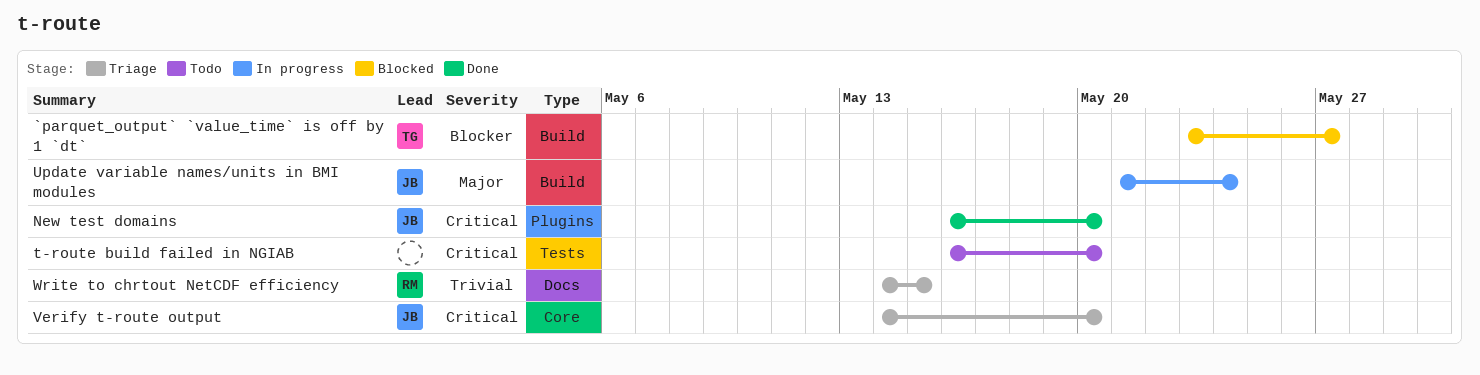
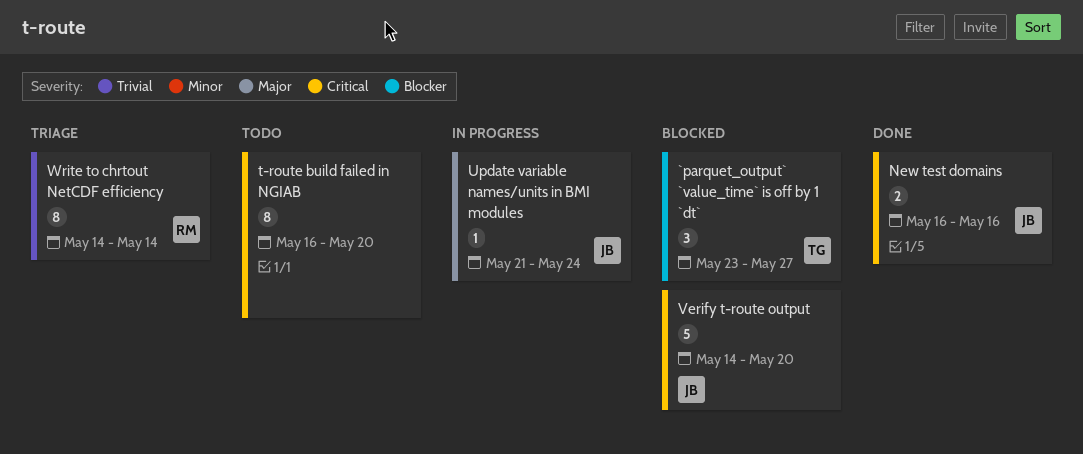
New test domains, due: May 20 -> May 16
Verify t-route output, status: Triage -> Blocked
Write to chrtout NetCDF efficiency, due: May 15 -> May 14

